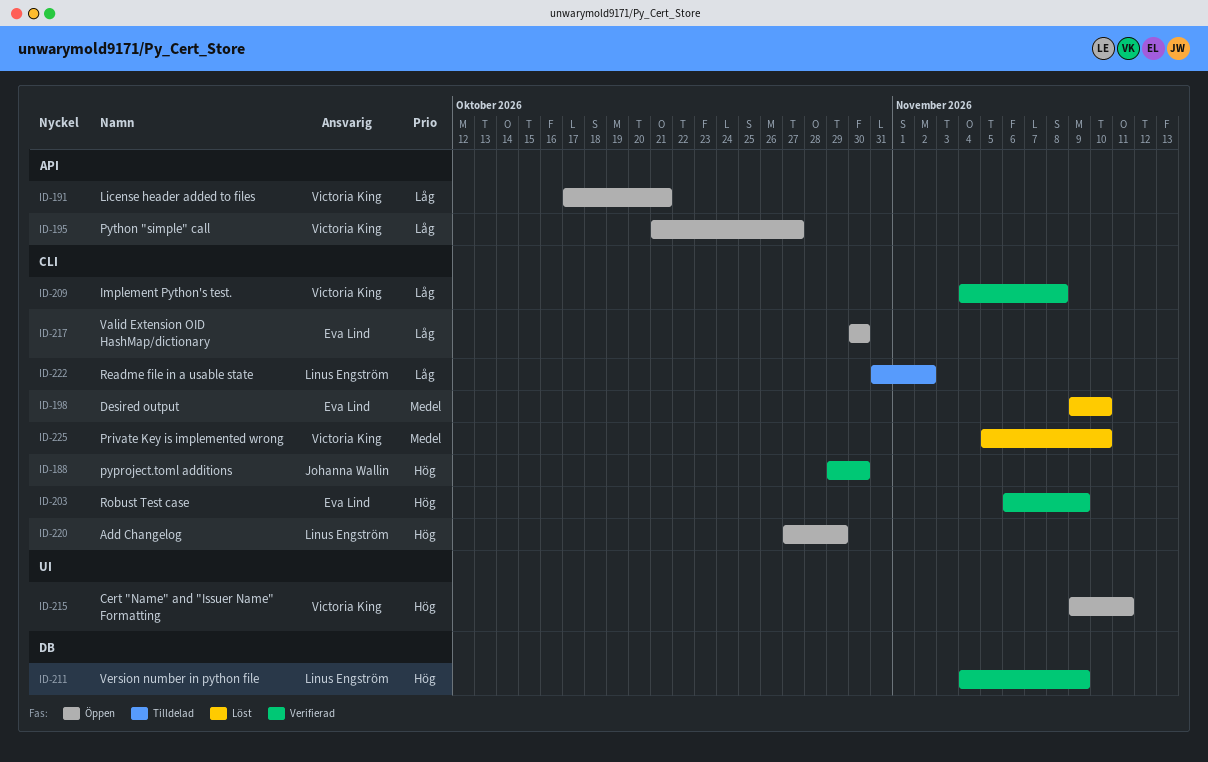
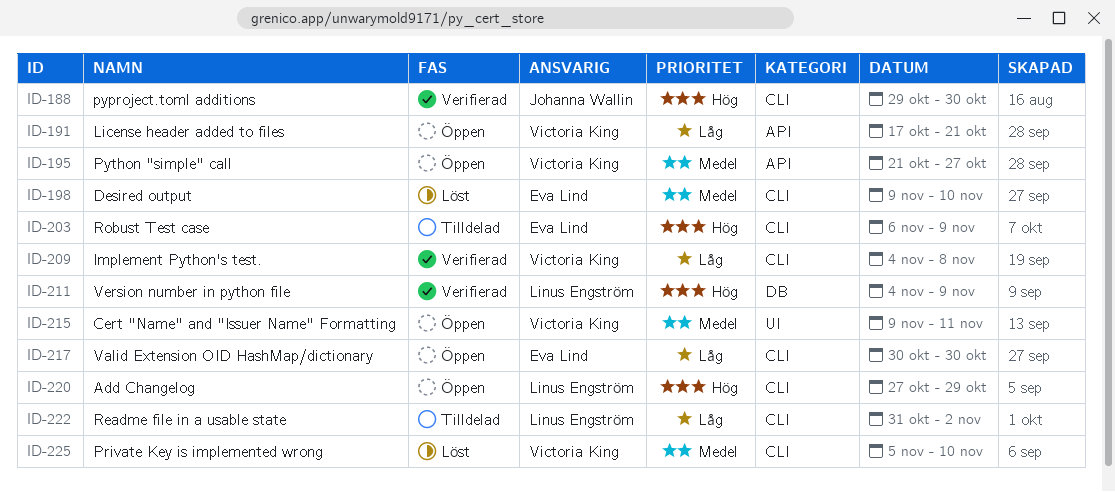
ID-195, priority: Låg -> Medel
ID-203, status: Verifierad -> Tilldelad
ID-215, priority: Hög -> Medel

